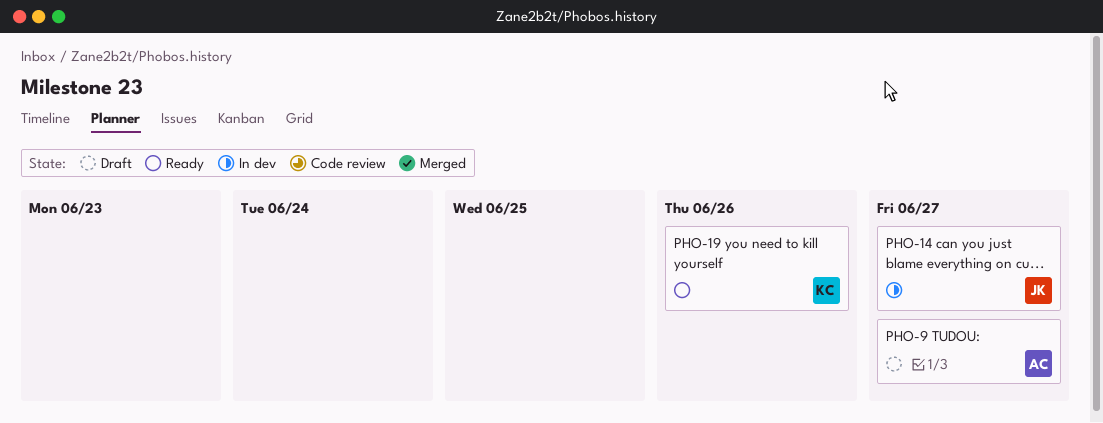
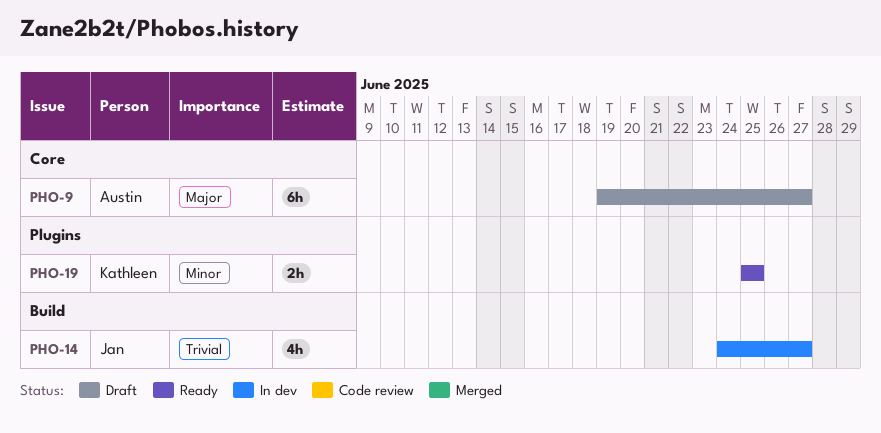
PHO-19, due: Jun 26 -> Jun 25

